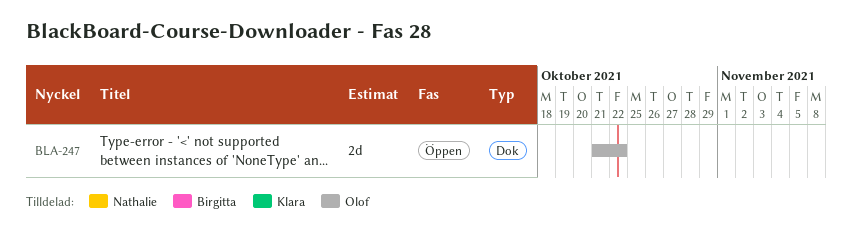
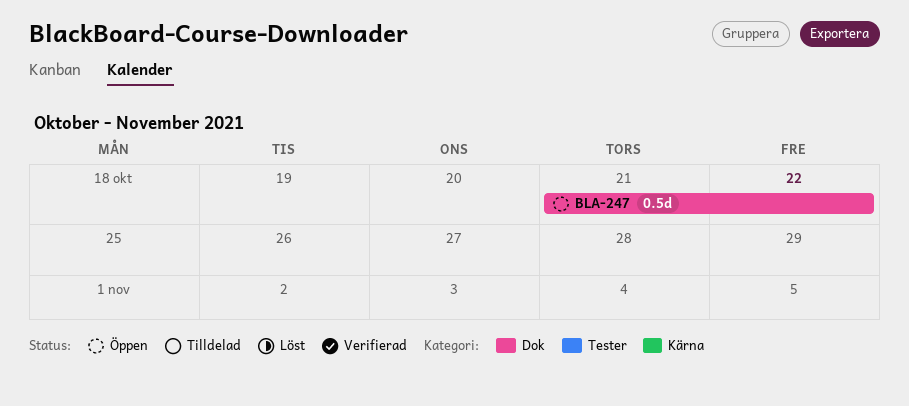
BLA-247, estimate: 2d -> 0.5d

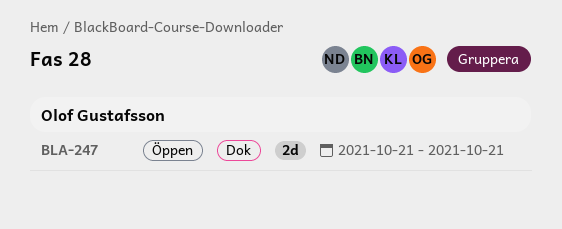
BLA-247, estimate: 0.5d -> 2d
BLA-247, due: Oct 22 -> Oct 21

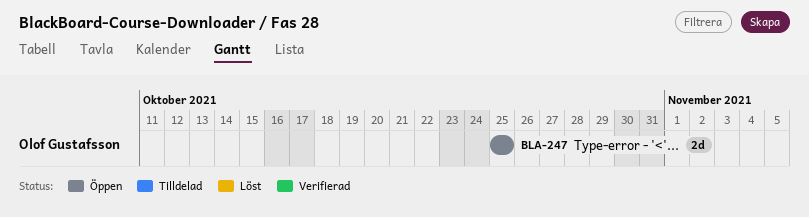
BLA-247, start: Oct 21 -> Oct 25
BLA-247, due: Oct 21 -> Oct 25

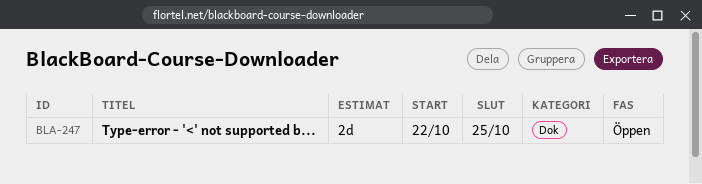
BLA-247, start: Oct 25 -> Oct 22

